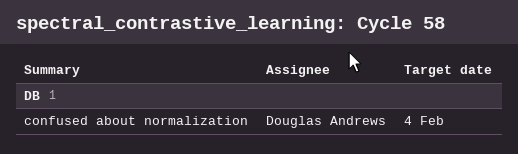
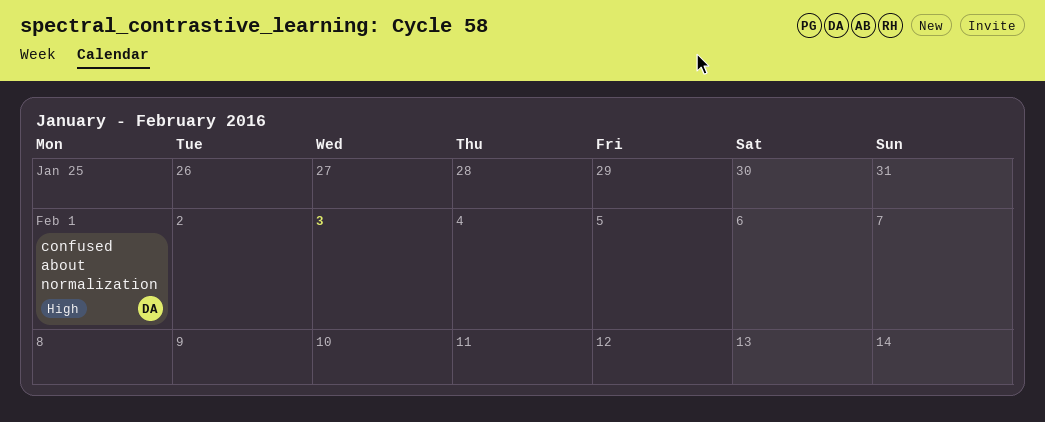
confused about normalization, due: Feb 4 -> Feb 1

